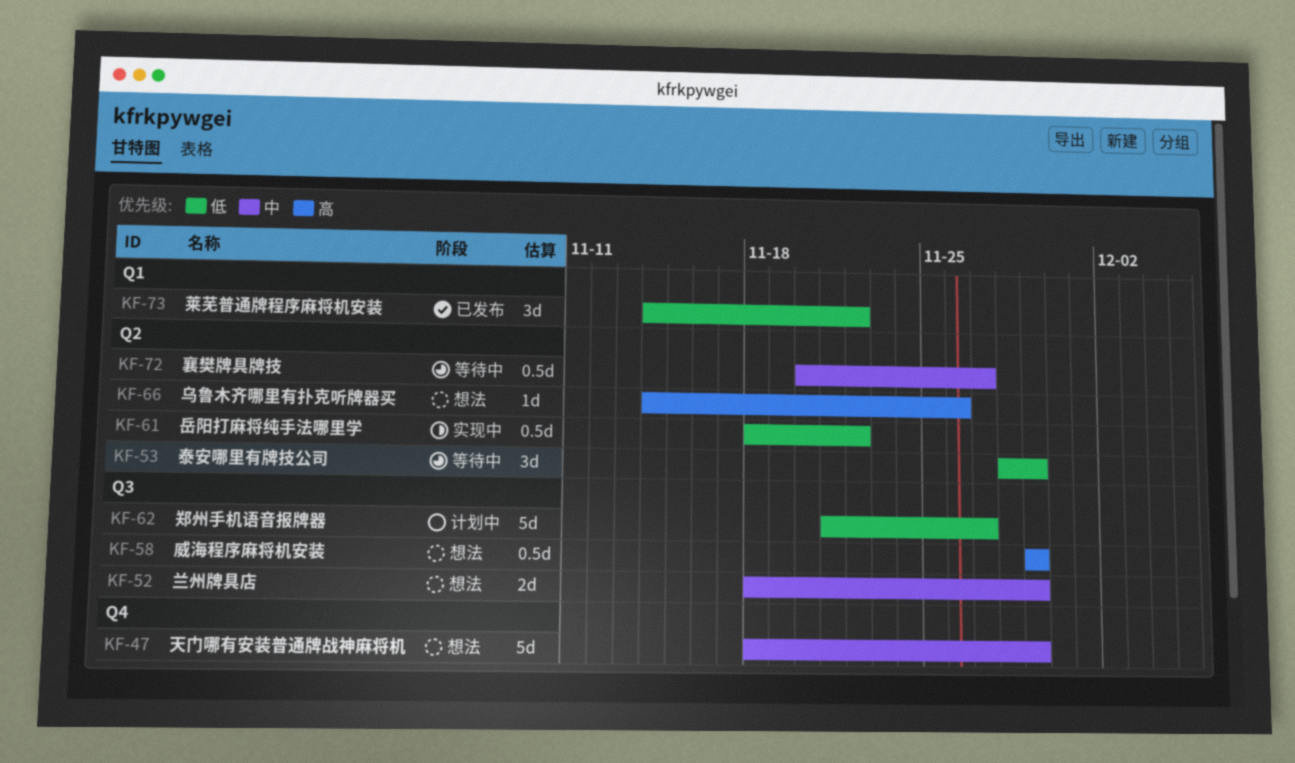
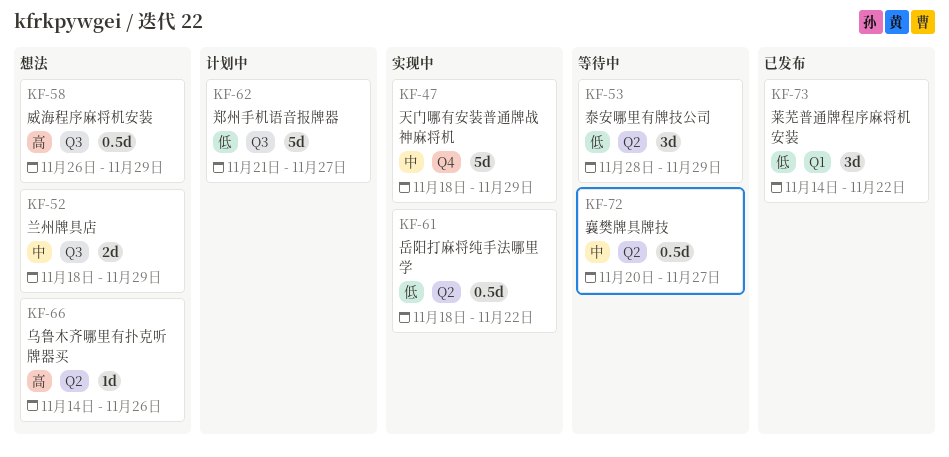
KF-47, status: 想法 -> 实现中
KF-58, start: Nov 29 -> Nov 26

